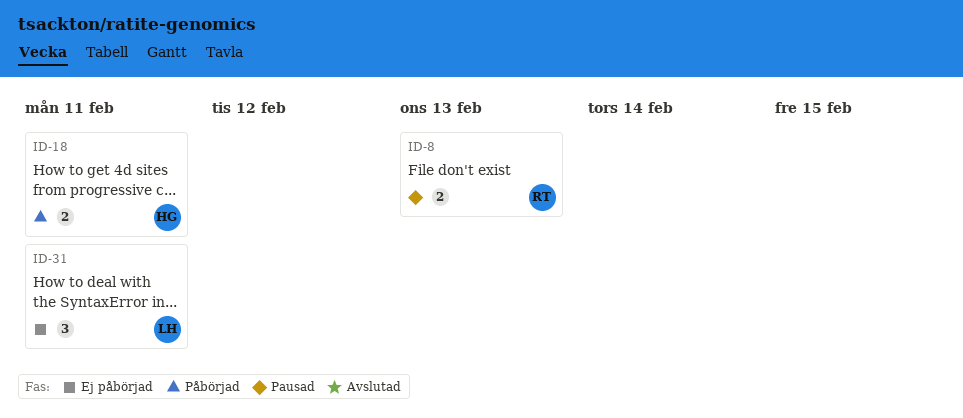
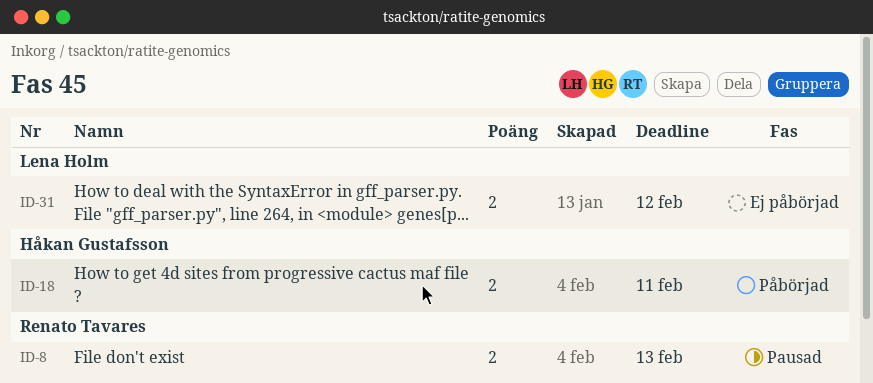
ID-31, estimate: 3 -> 2
ID-31, due: Feb 11 -> Feb 12

